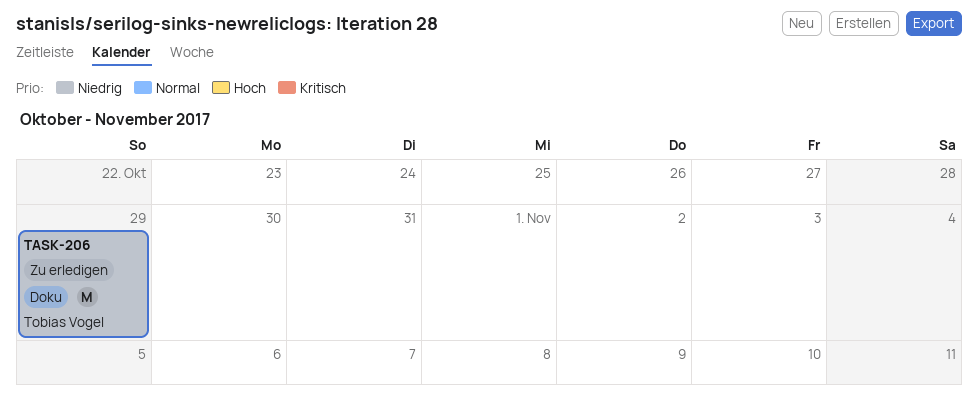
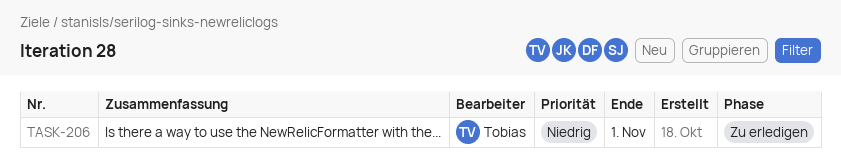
TASK-206, due: Oct 29 -> Nov 1

